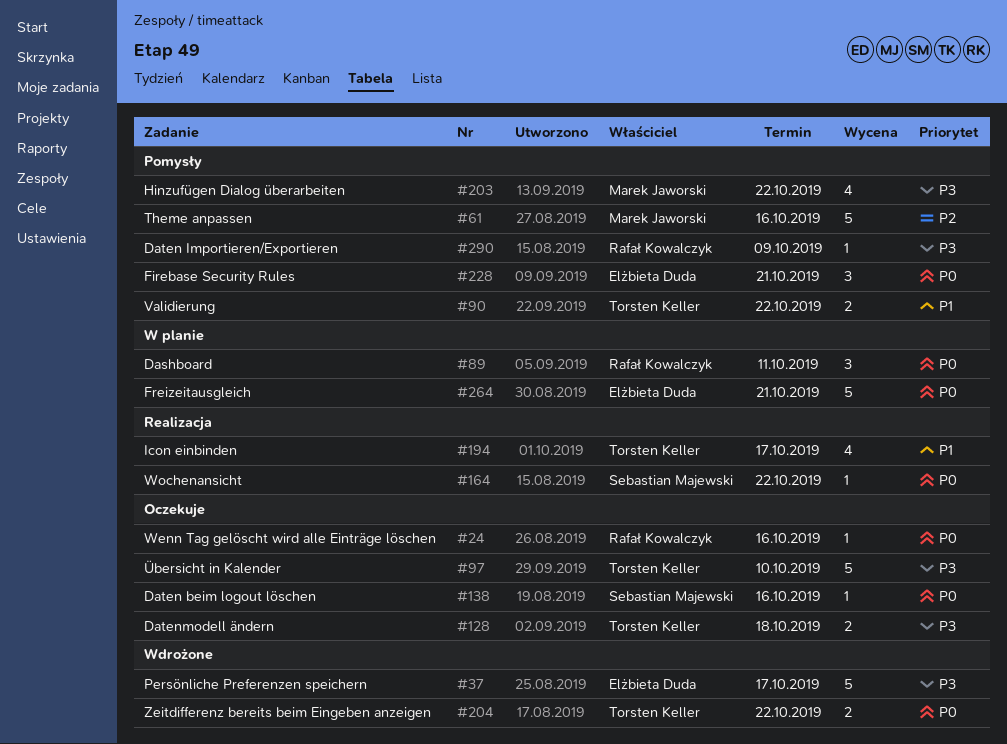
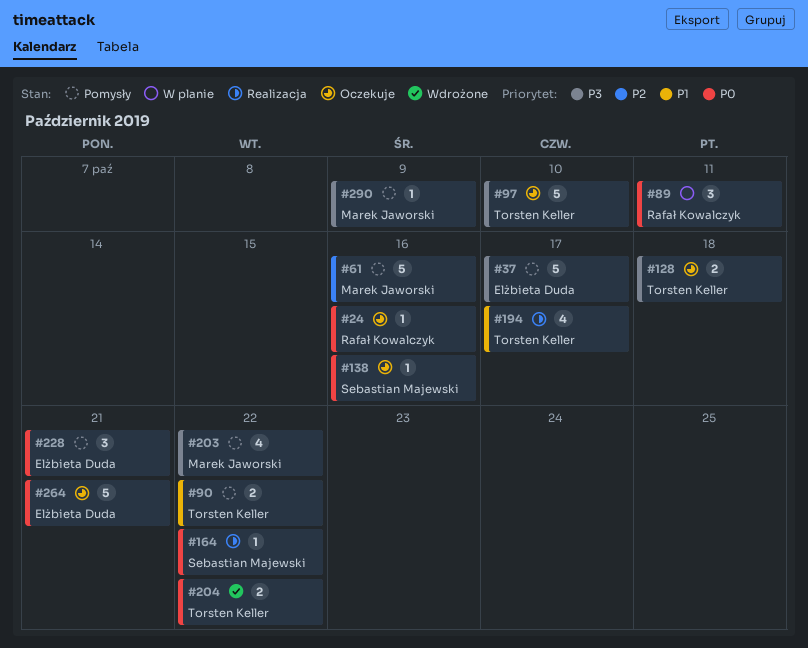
#37, status: Wdrożone -> Pomysły
#264, status: W planie -> Oczekuje
#290, owner: Rafał Kowalczyk -> Marek Jaworski

